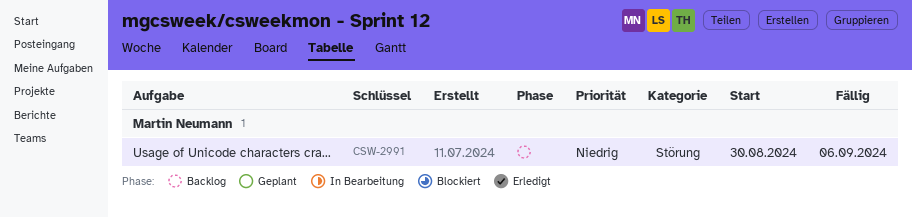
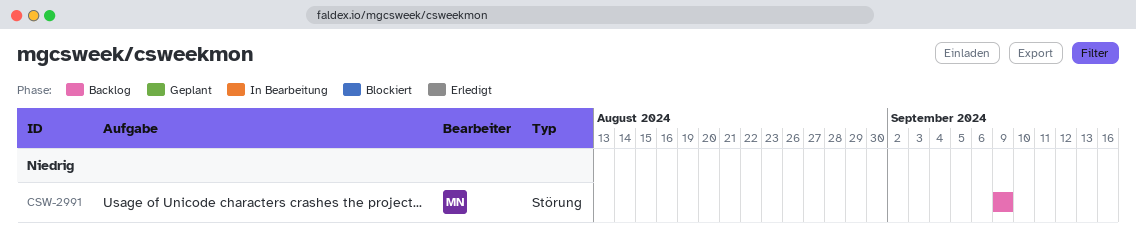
CSW-2991, start: Aug 30 -> Sep 9
CSW-2991, due: Sep 6 -> Sep 9

